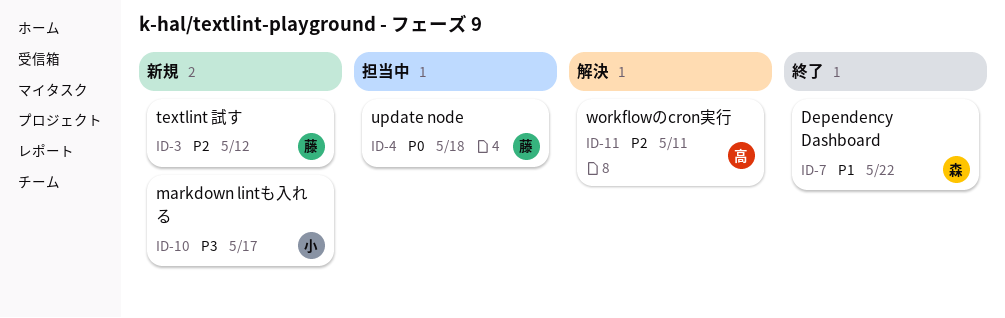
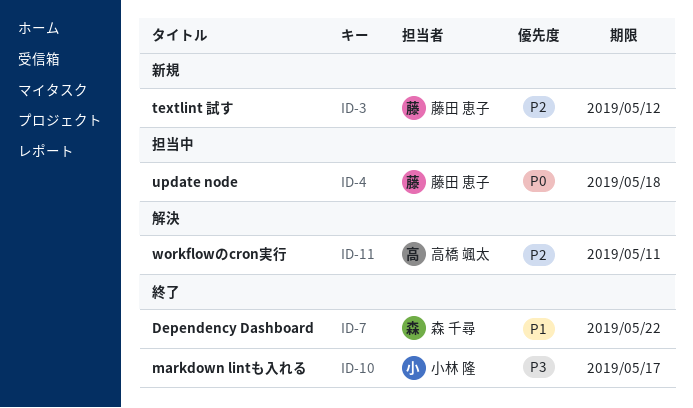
ID-10, status: 新規 -> 終了

